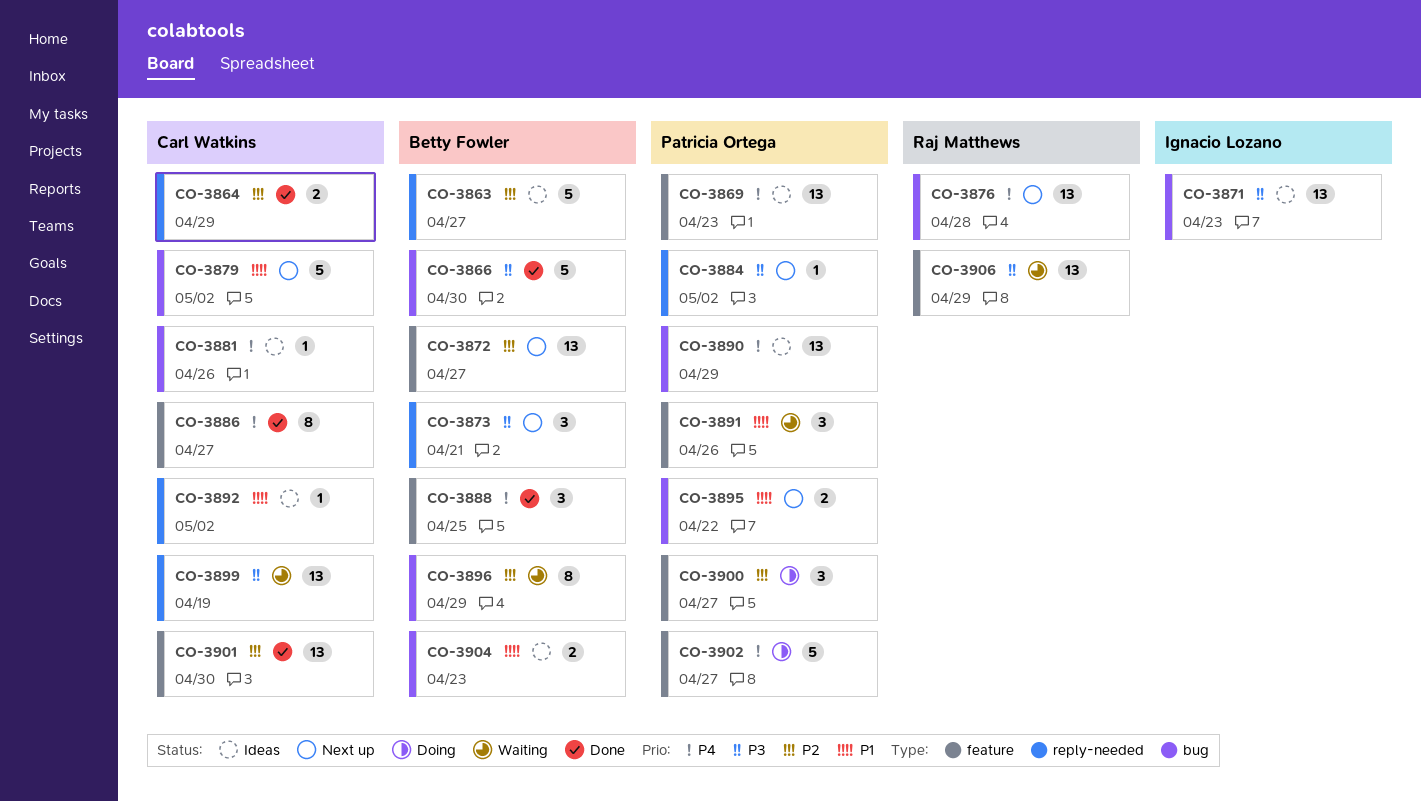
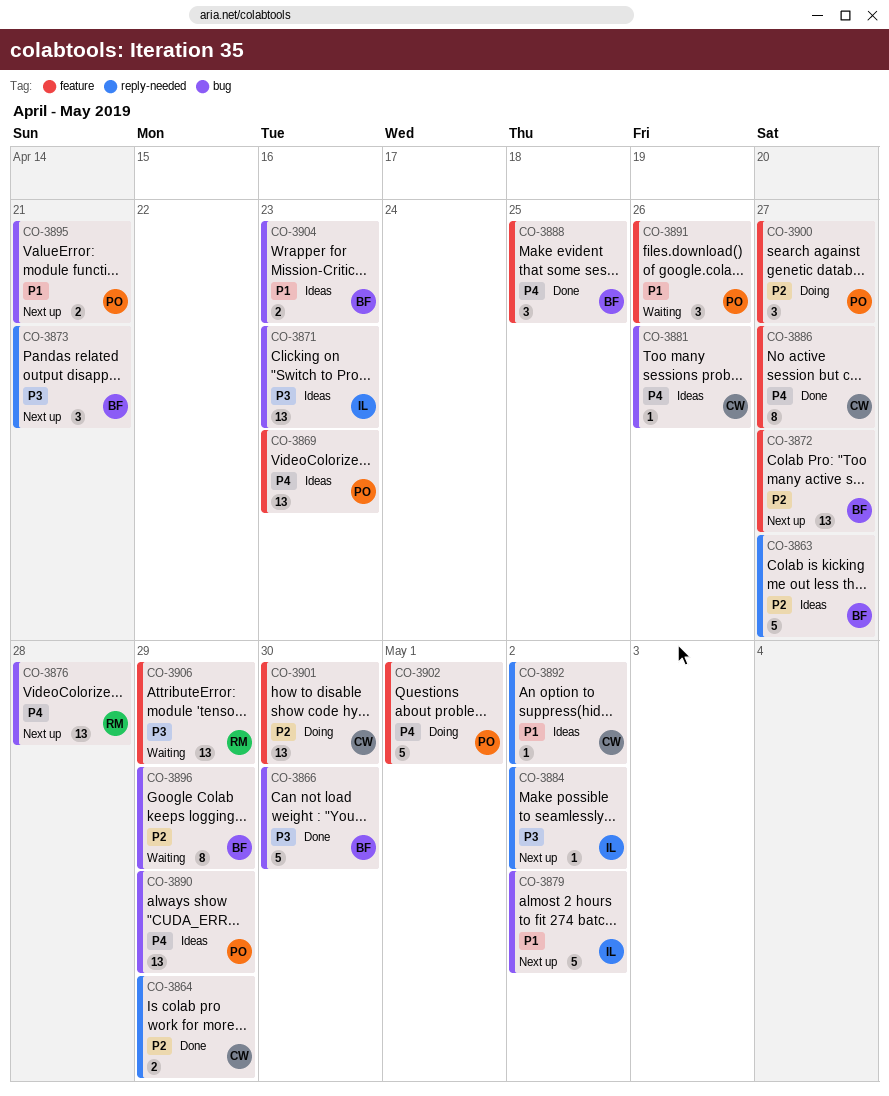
CO-3879, owner: Carl Watkins -> Ignacio Lozano
CO-3884, owner: Patricia Ortega -> Ignacio Lozano
CO-3895, due: Apr 22 -> Apr 21
CO-3899: present -> none
CO-3901, status: Done -> Doing
CO-3902, due: Apr 27 -> May 1

